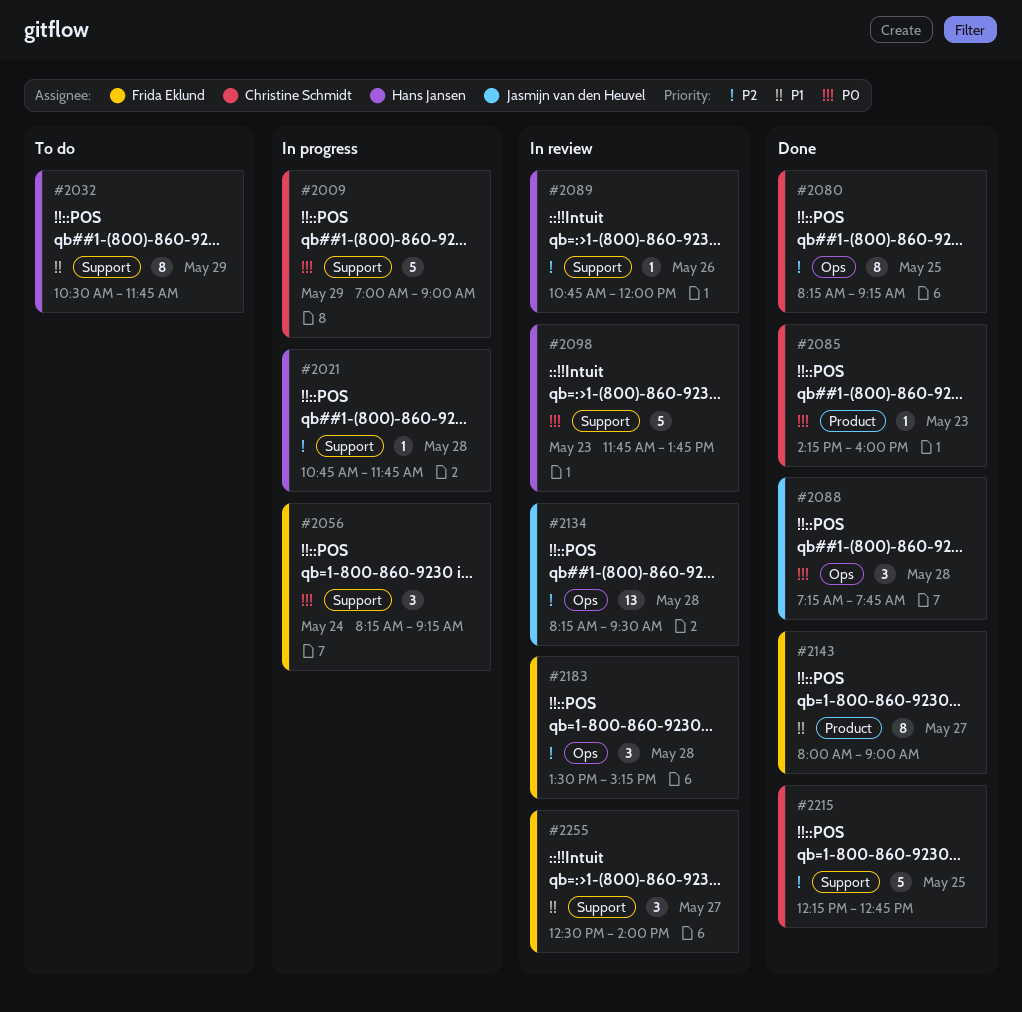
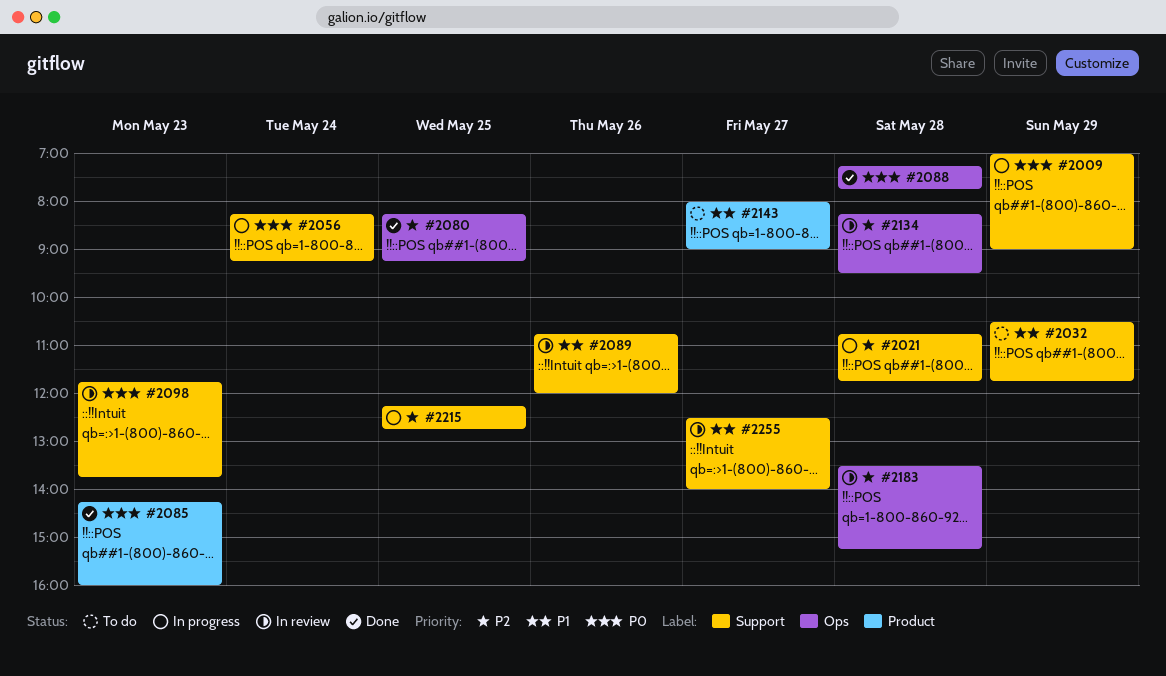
#2089, priority: P2 -> P1
#2143, status: Done -> To do
#2215, status: Done -> In progress

